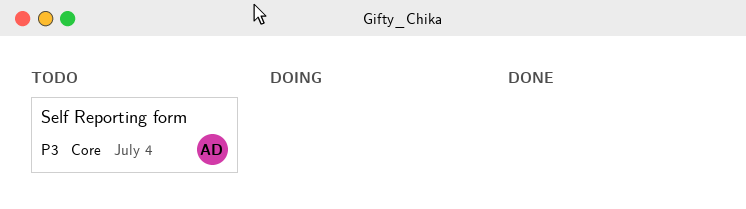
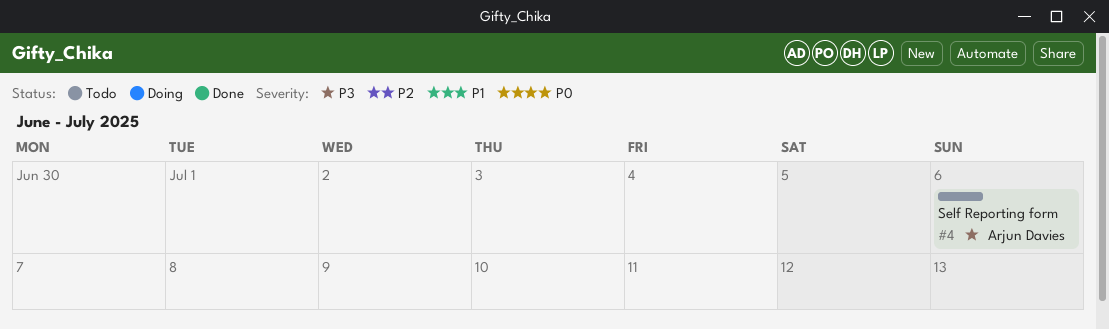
Self Reporting form, due: Jul 4 -> Jul 6

